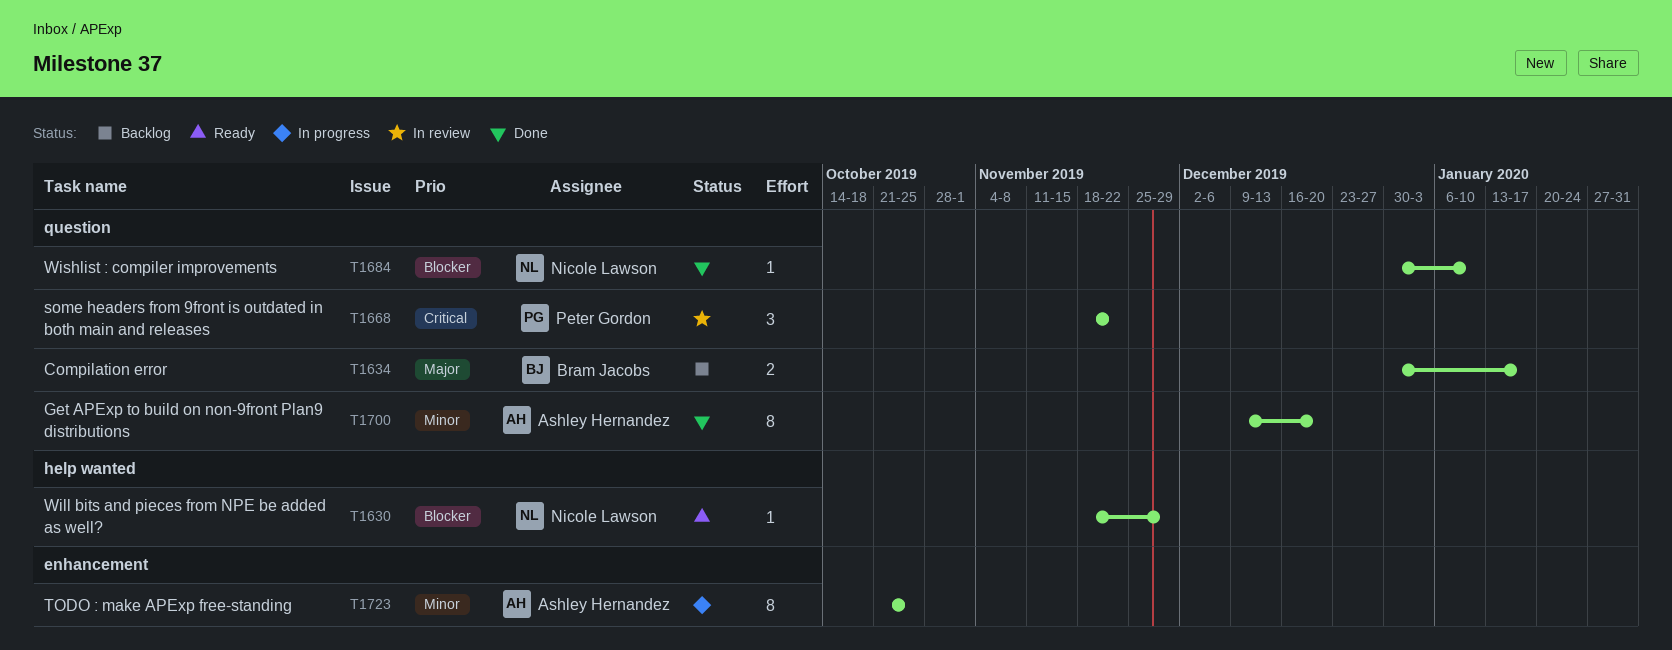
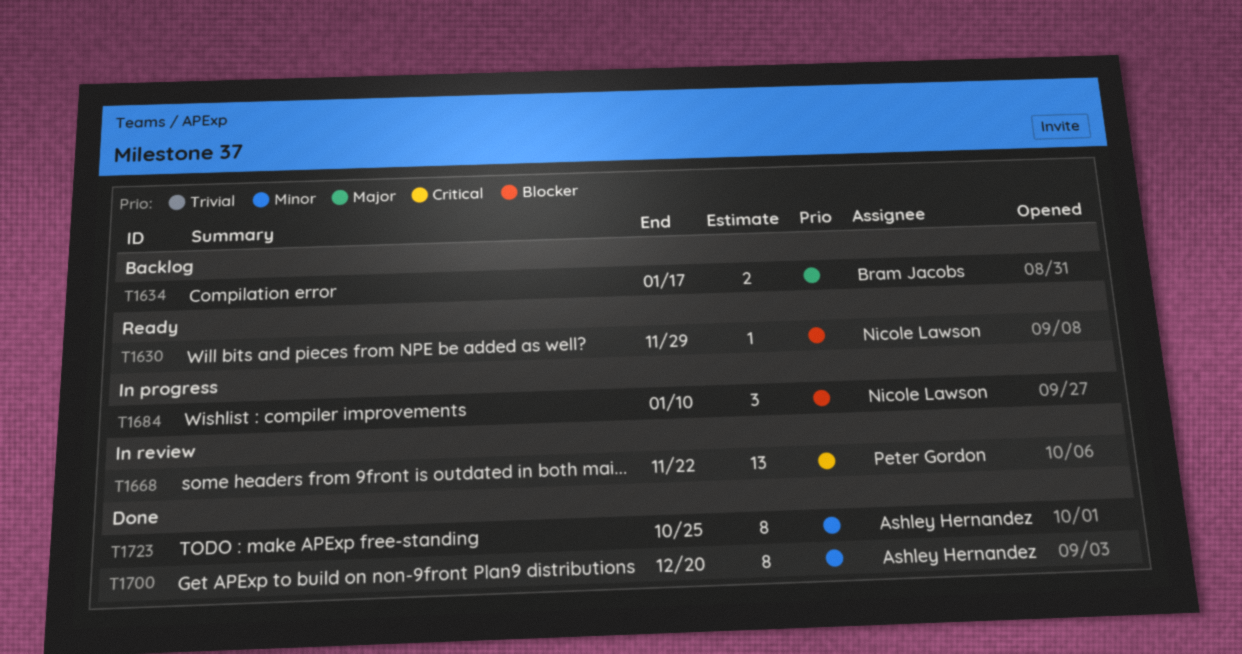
T1668, estimate: 3 -> 13
T1684, status: Done -> In progress
T1684, estimate: 1 -> 3
T1723, status: In progress -> Done

